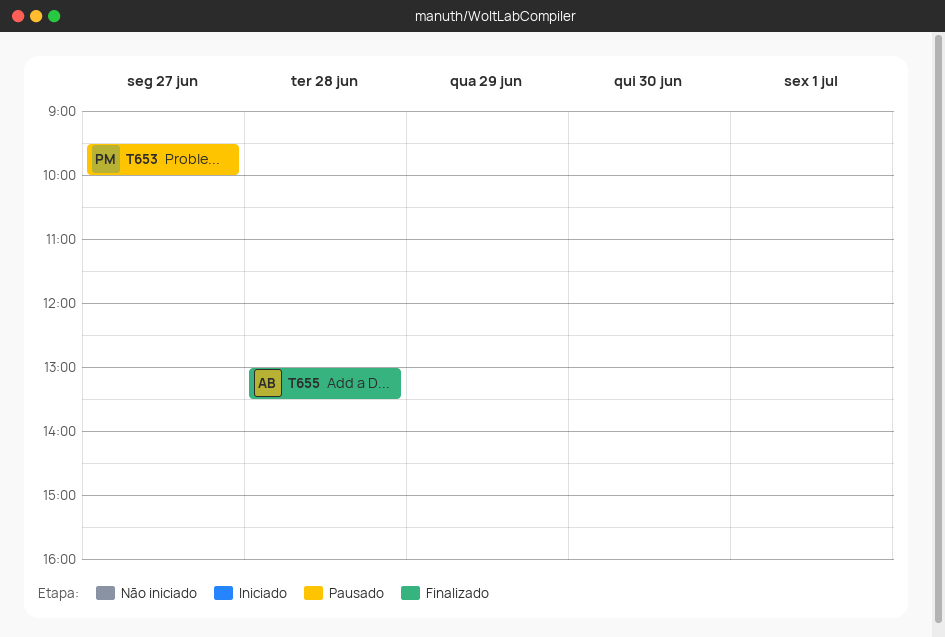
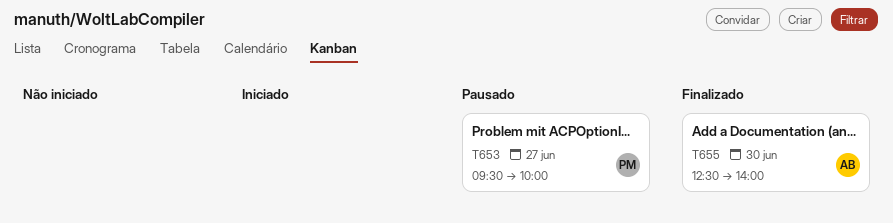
T655, day: Jun 28 -> Jun 30
T655, begins: 13:00 -> 12:30
T655, ends: 13:30 -> 14:00

